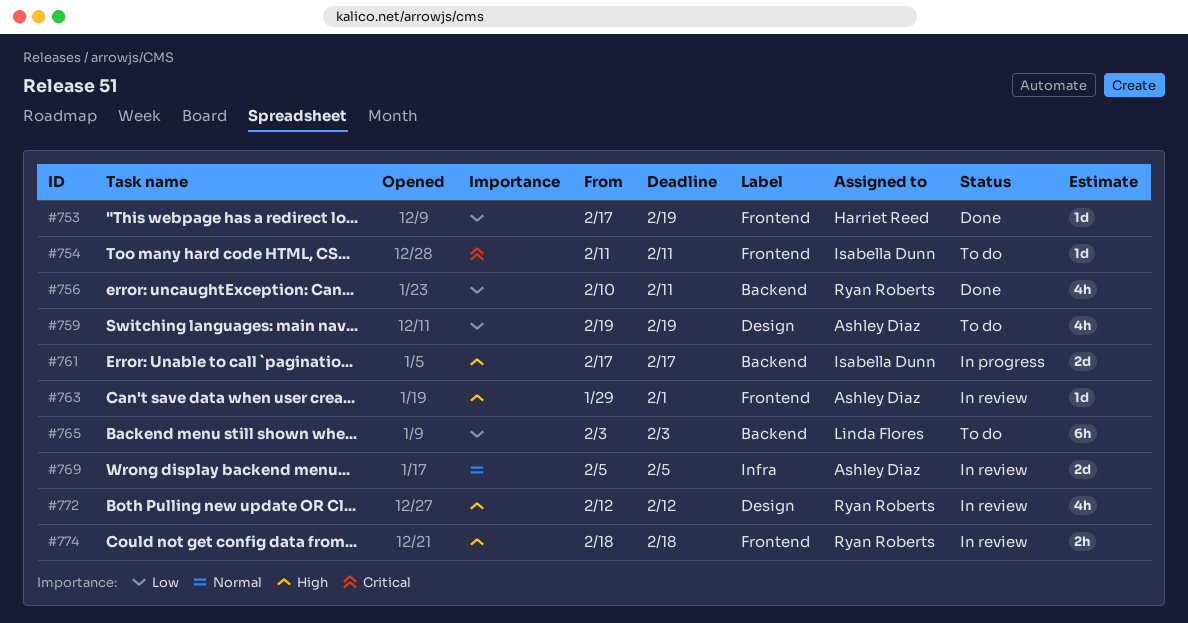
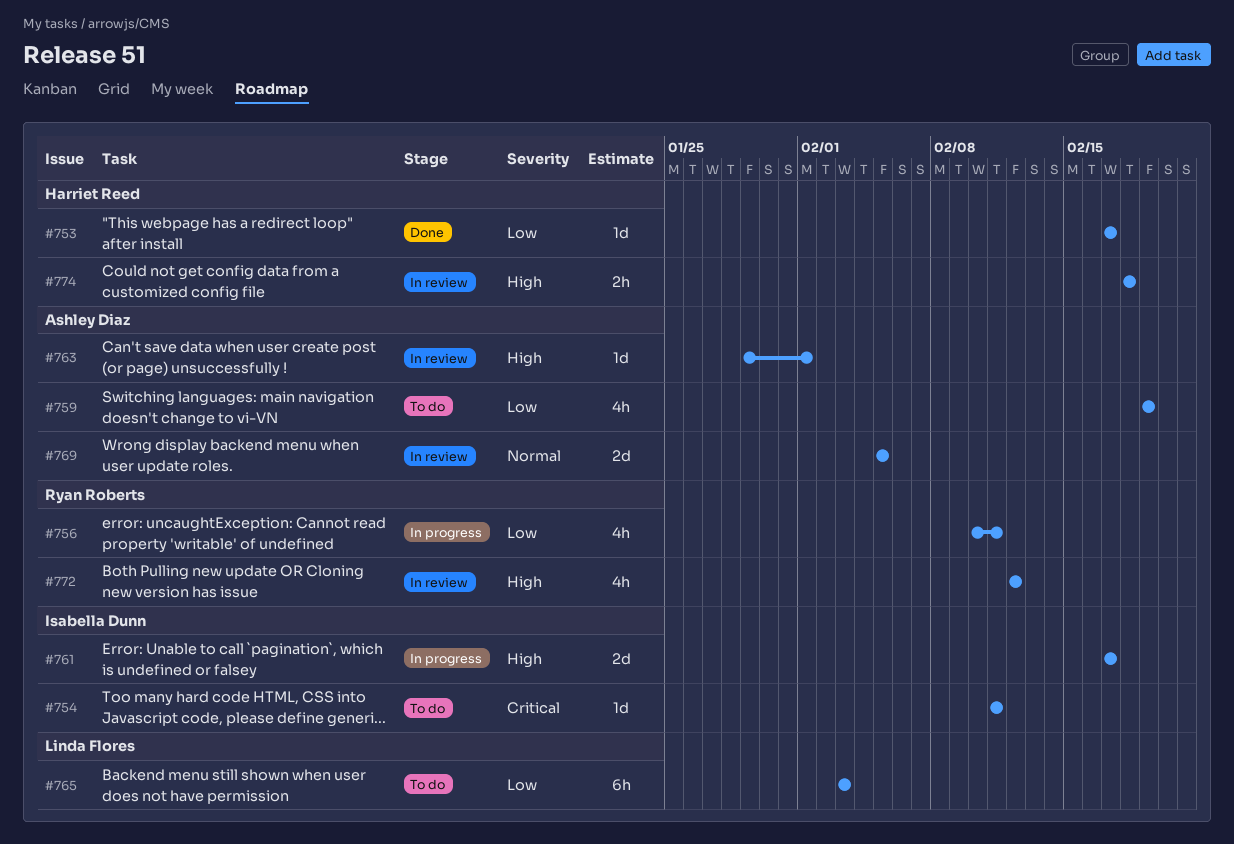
#753, due: Feb 19 -> Feb 17
#756, status: Done -> In progress
#774, owner: Ryan Roberts -> Harriet Reed

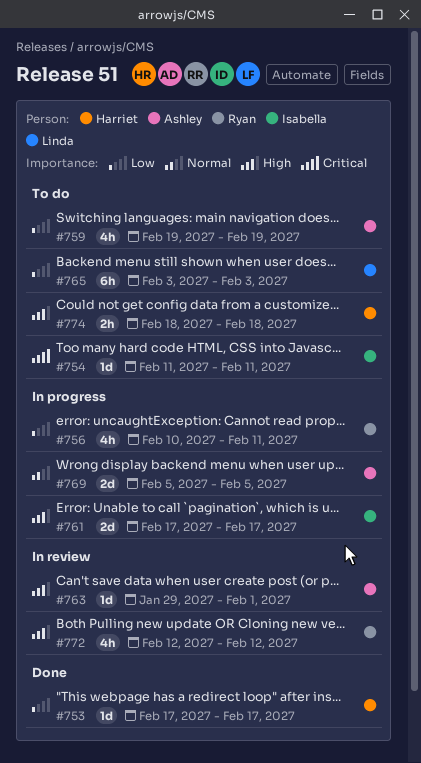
#769, status: In review -> In progress
#774, status: In review -> To do

